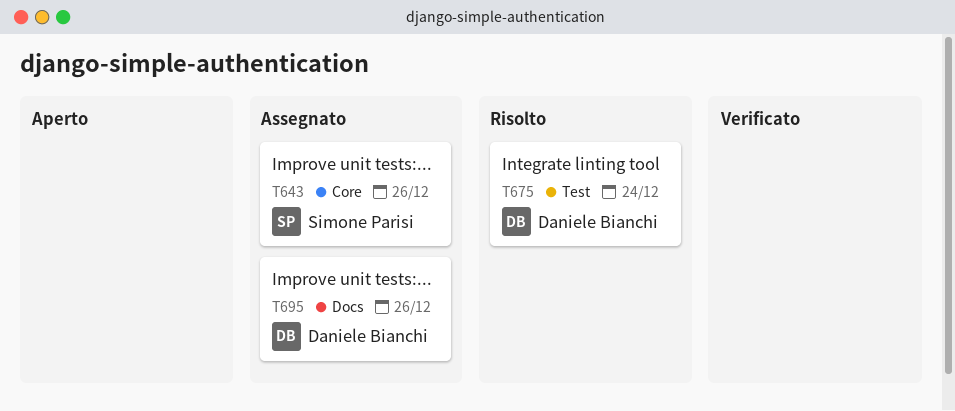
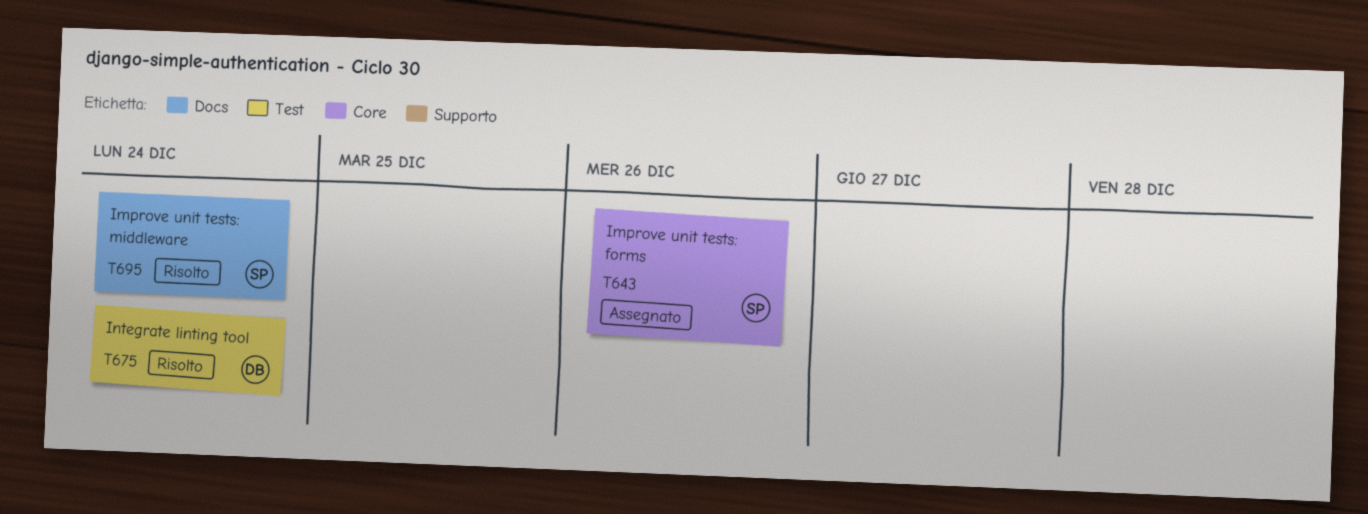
T695, status: Assegnato -> Risolto
T695, owner: Daniele Bianchi -> Simone Parisi
T695, due: Dec 26 -> Dec 24

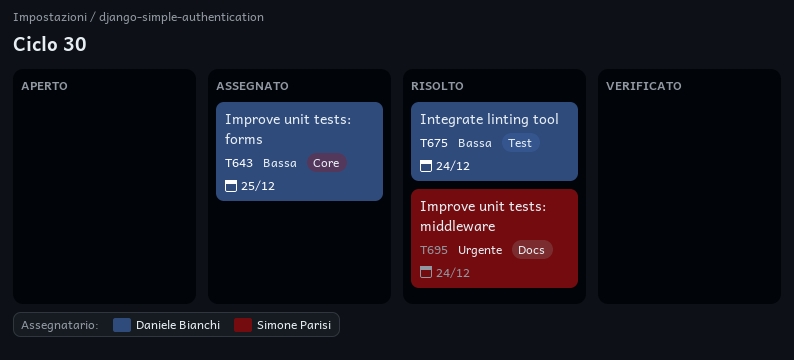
T643, owner: Simone Parisi -> Daniele Bianchi
T643, due: Dec 26 -> Dec 25

